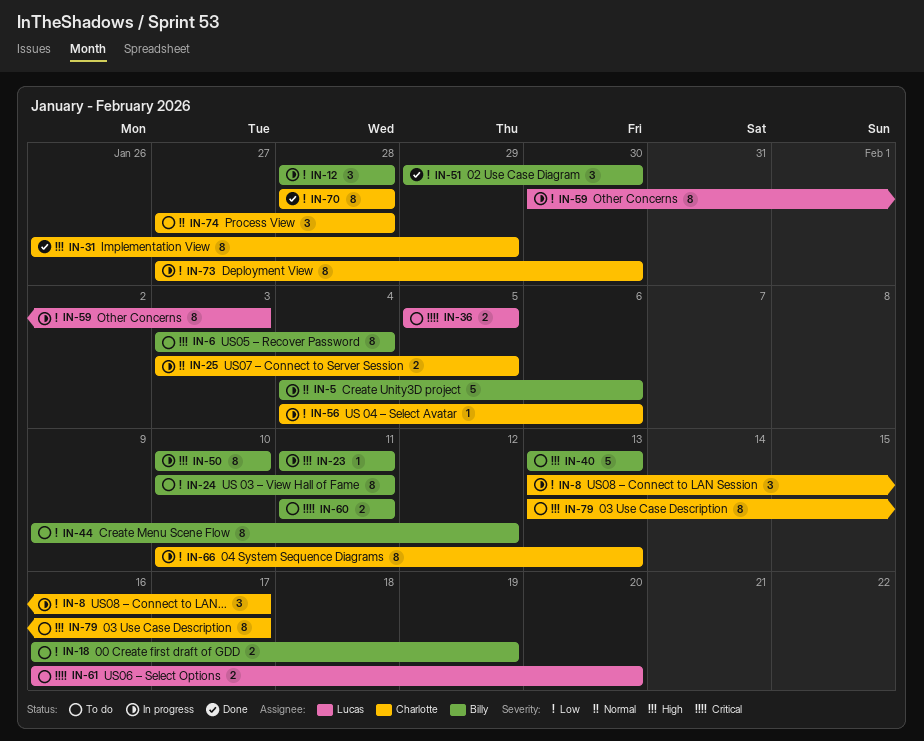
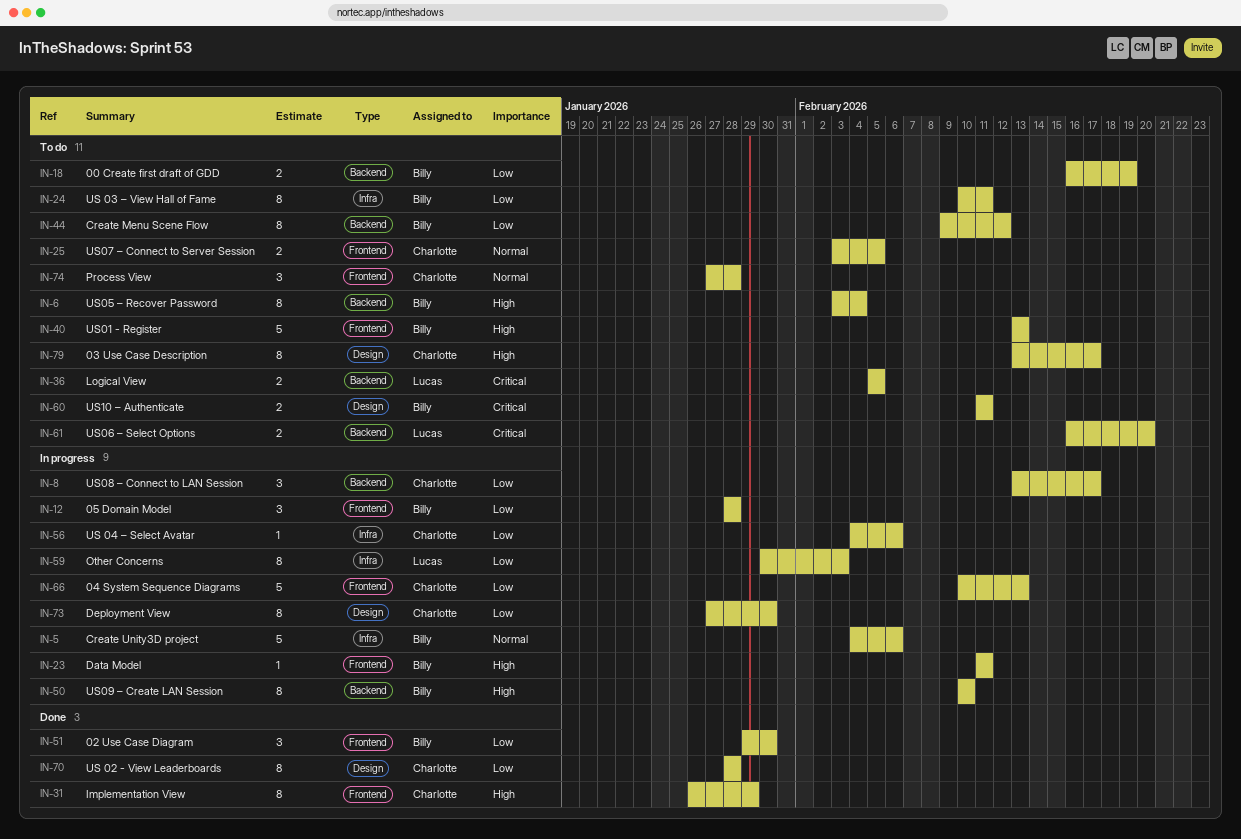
IN-25, status: In progress -> To do
IN-66, estimate: 8 -> 5

